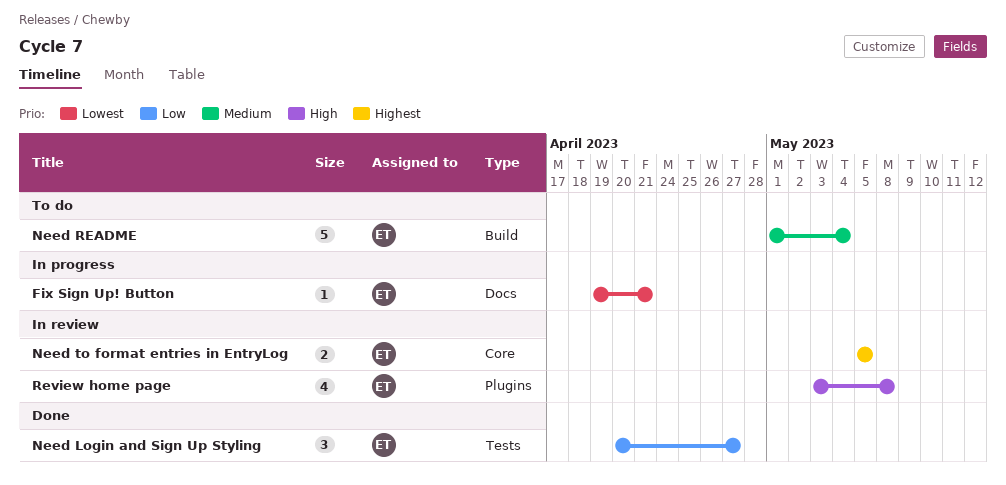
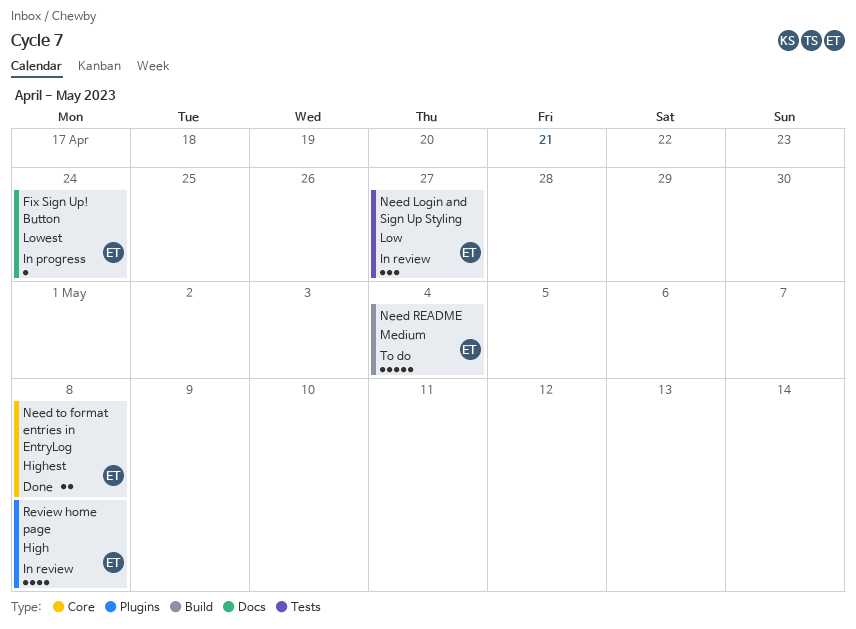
Fix Sign Up! Button, due: Apr 21 -> Apr 24
Need Login and Sign Up Styling, status: Done -> In review
Need to format entries in EntryLog, status: In review -> Done
Need to format entries in EntryLog, due: May 5 -> May 8

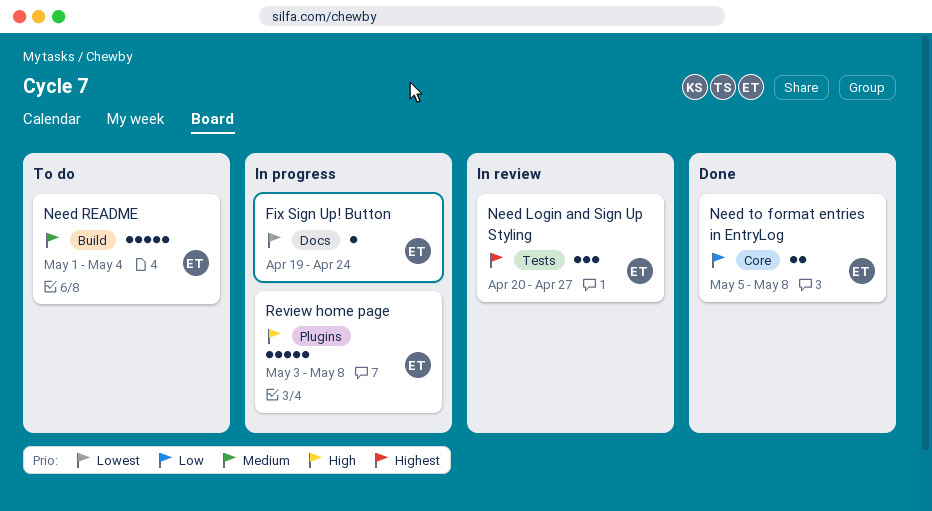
Need Login and Sign Up Styling, priority: Low -> Highest
Need to format entries in EntryLog, priority: Highest -> Low
Review home page, status: In review -> In progress
Review home page, estimate: 4 -> 5

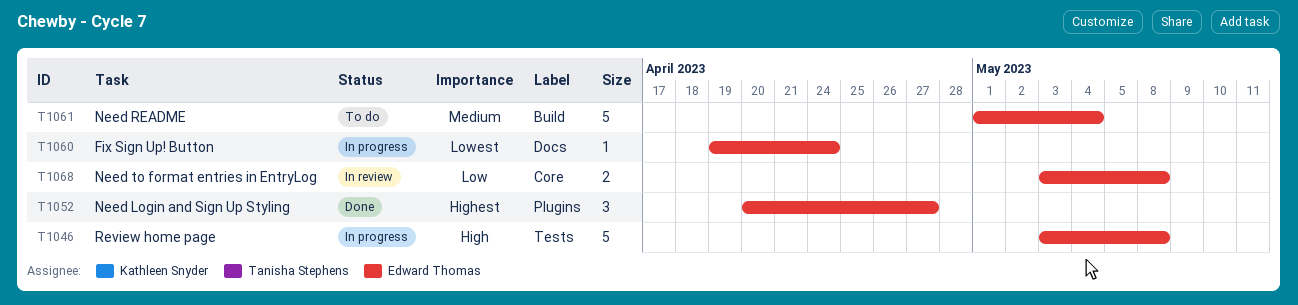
Need Login and Sign Up Styling, status: In review -> Done
Need Login and Sign Up Styling, label: Tests -> Plugins
Need to format entries in EntryLog, status: Done -> In review
Need to format entries in EntryLog, start: May 5 -> May 3
Review home page, label: Plugins -> Tests

